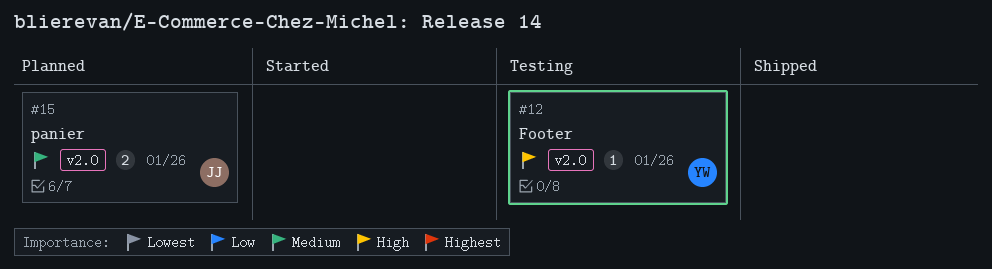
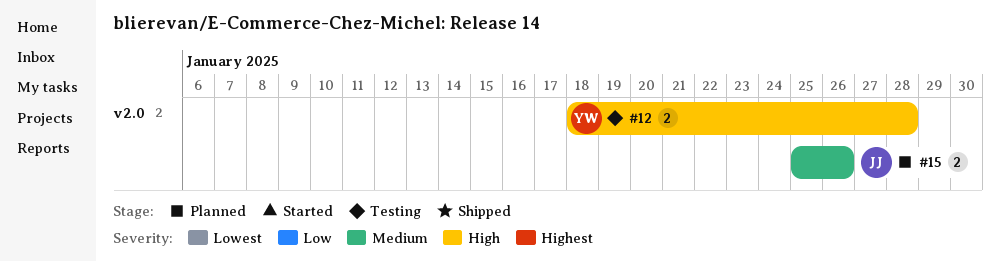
#12, estimate: 1 -> 2
#12, due: Jan 26 -> Jan 28

